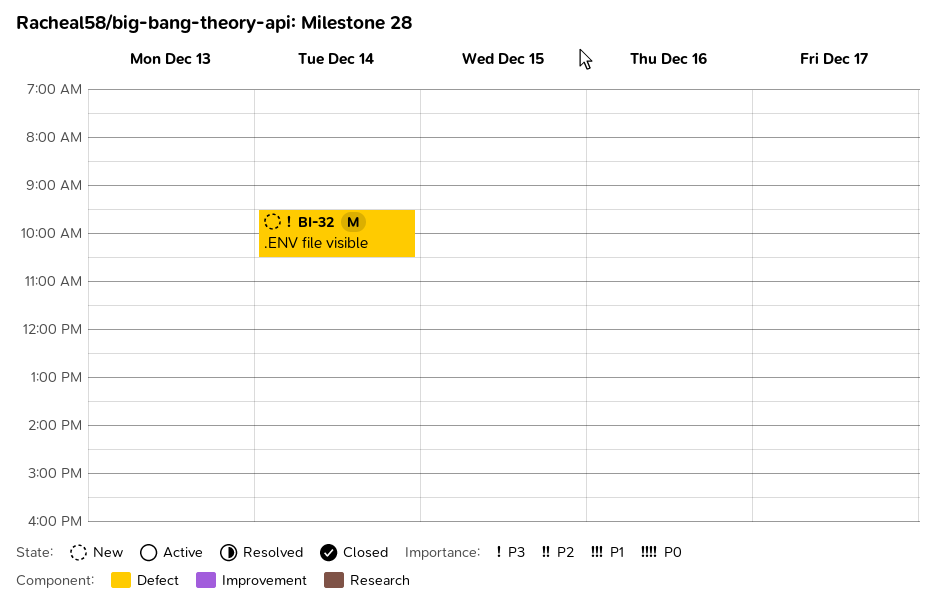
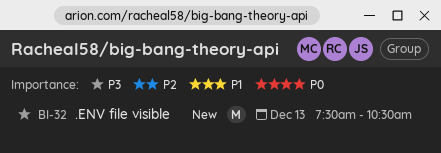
BI-32, day: Dec 14 -> Dec 13
BI-32, begins: 09:30 -> 07:30

